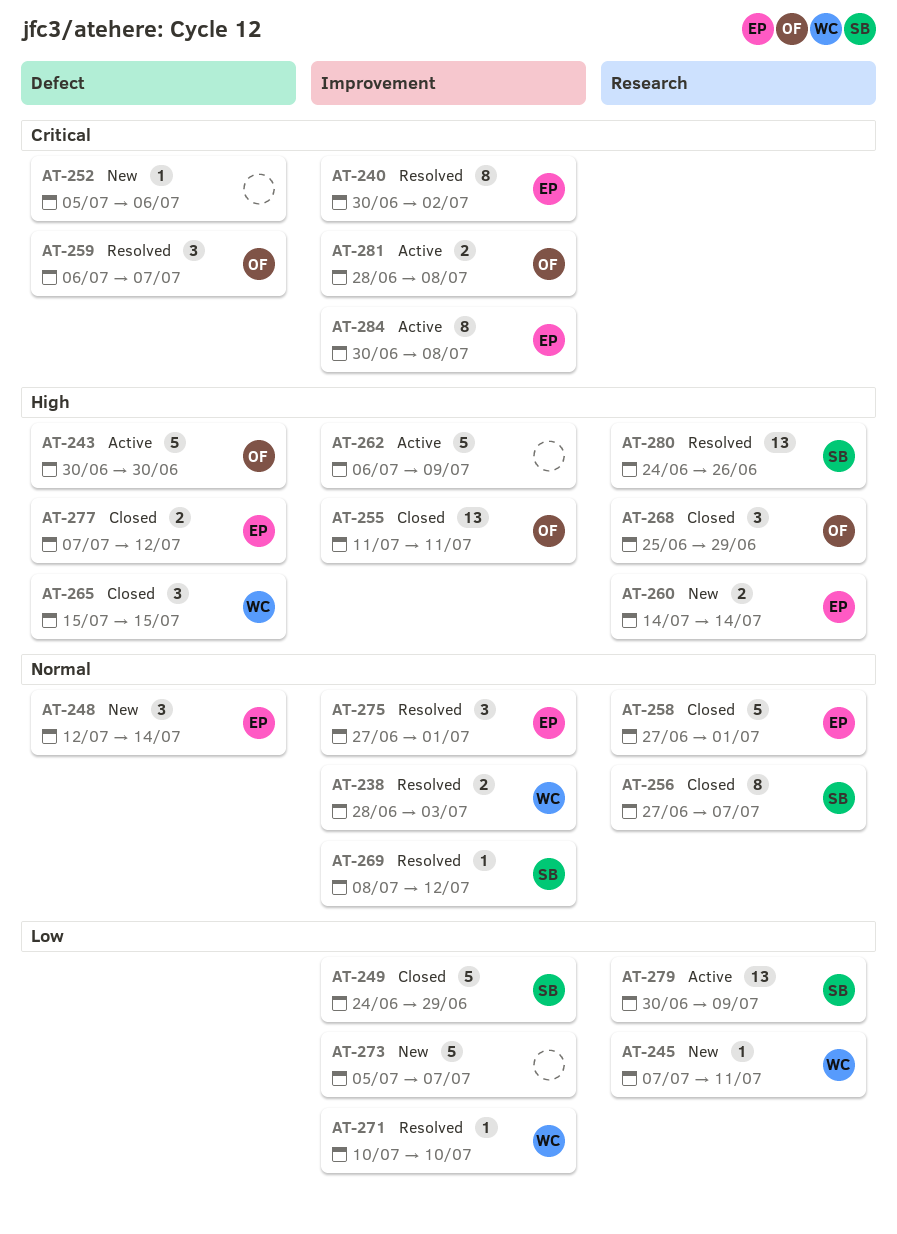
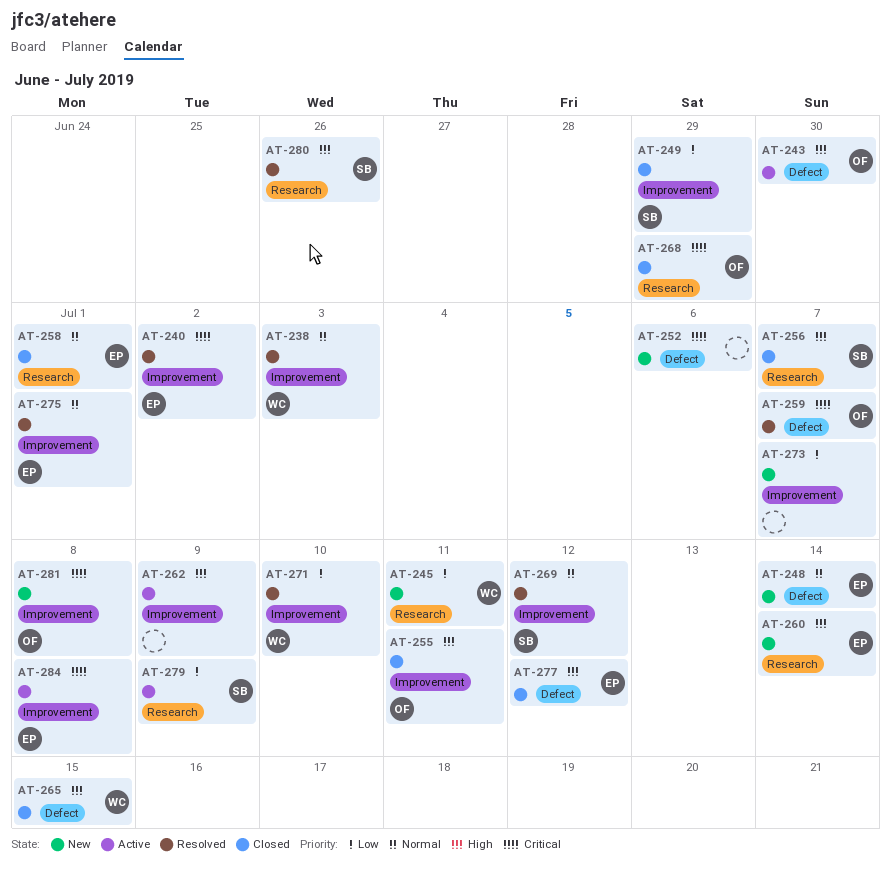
AT-256, priority: Normal -> High
AT-268, priority: High -> Critical
AT-281, status: Active -> New

